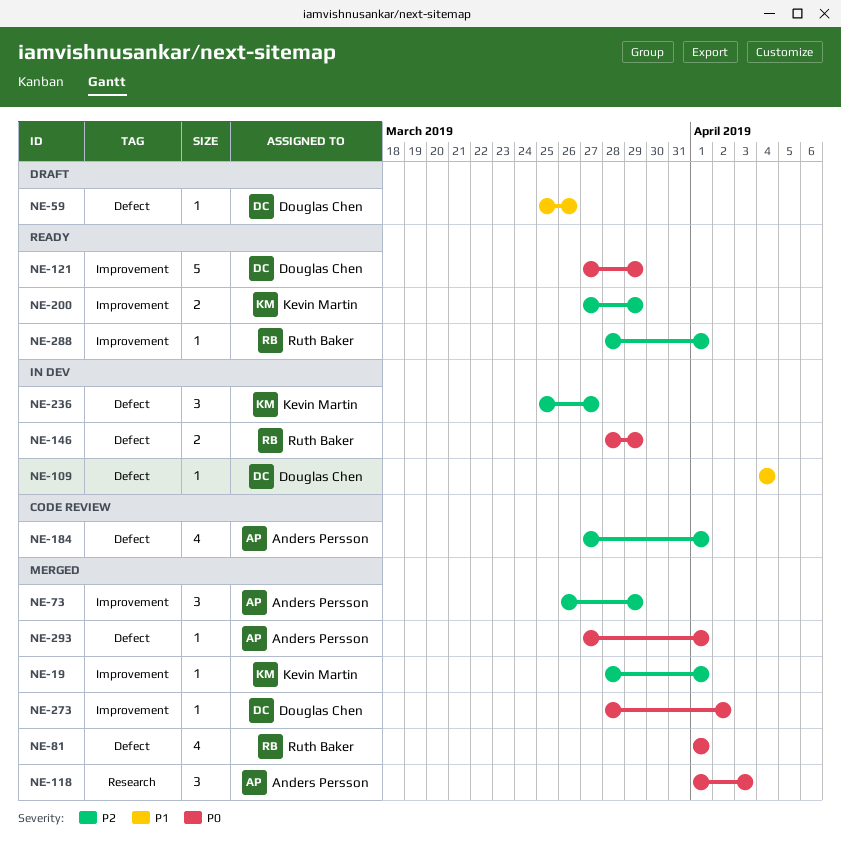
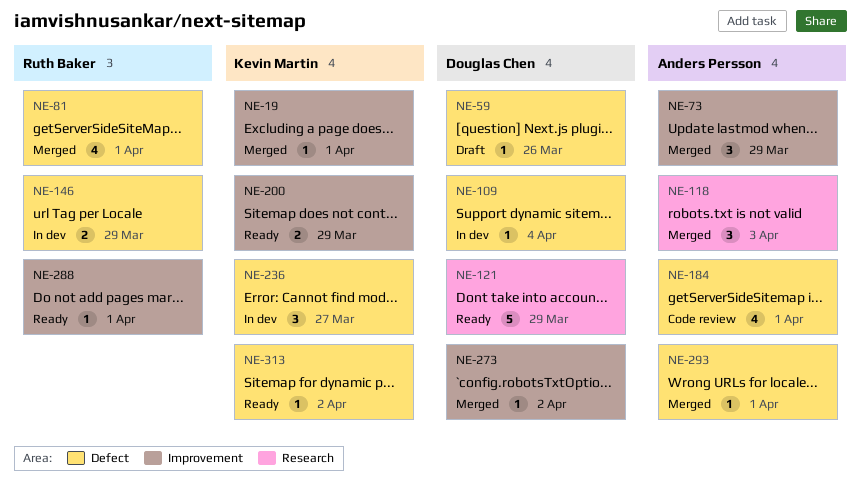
NE-121, label: Improvement -> Research
NE-313: none -> present

